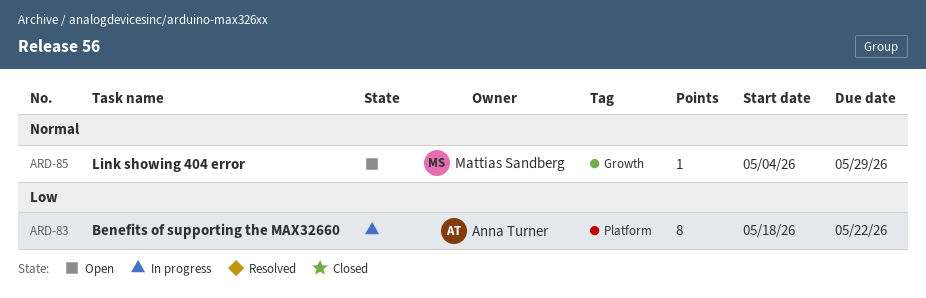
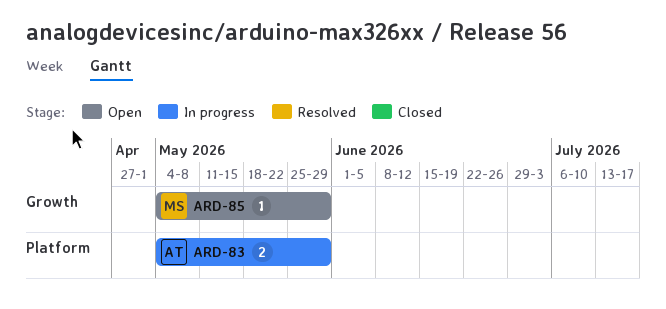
ARD-83, estimate: 8 -> 2
ARD-83, start: May 18 -> May 4
ARD-83, due: May 22 -> May 29

